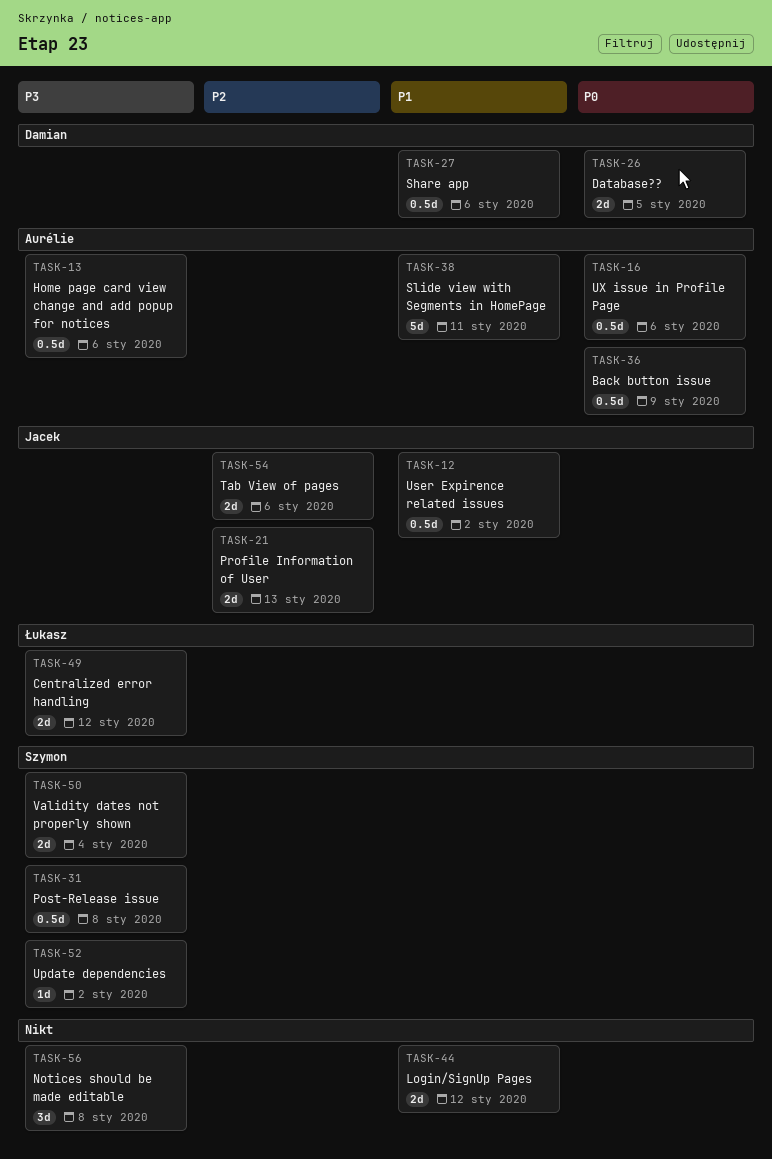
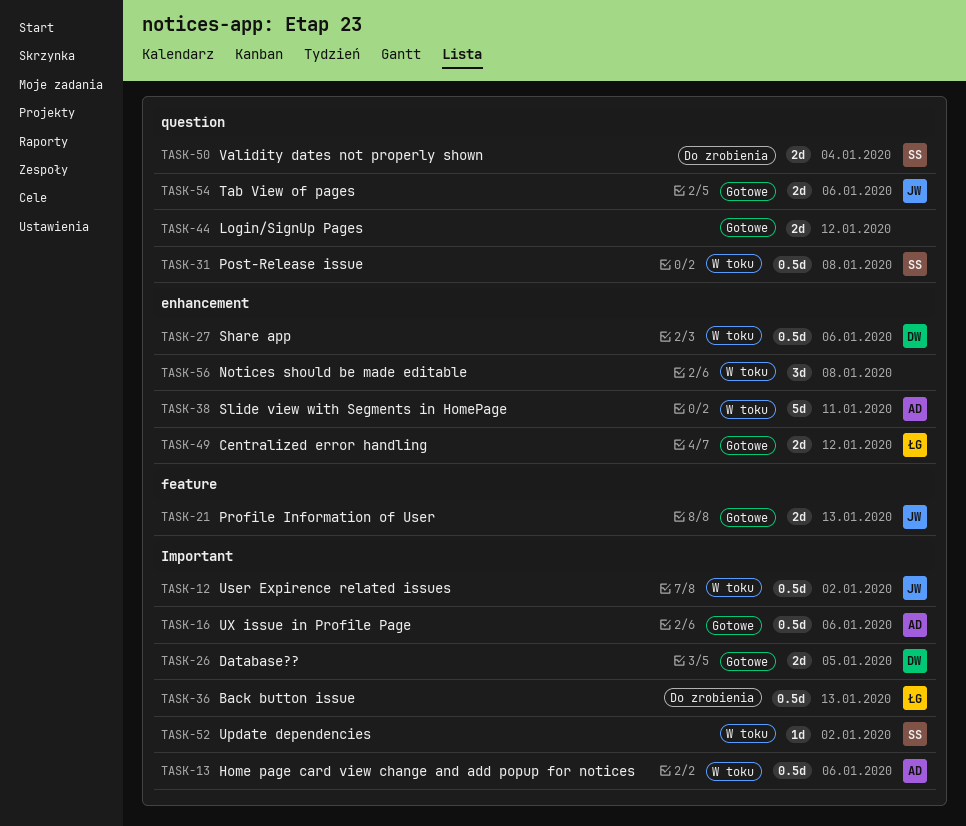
TASK-36, owner: Aurélie -> Łukasz
TASK-36, due: Jan 9 -> Jan 13

